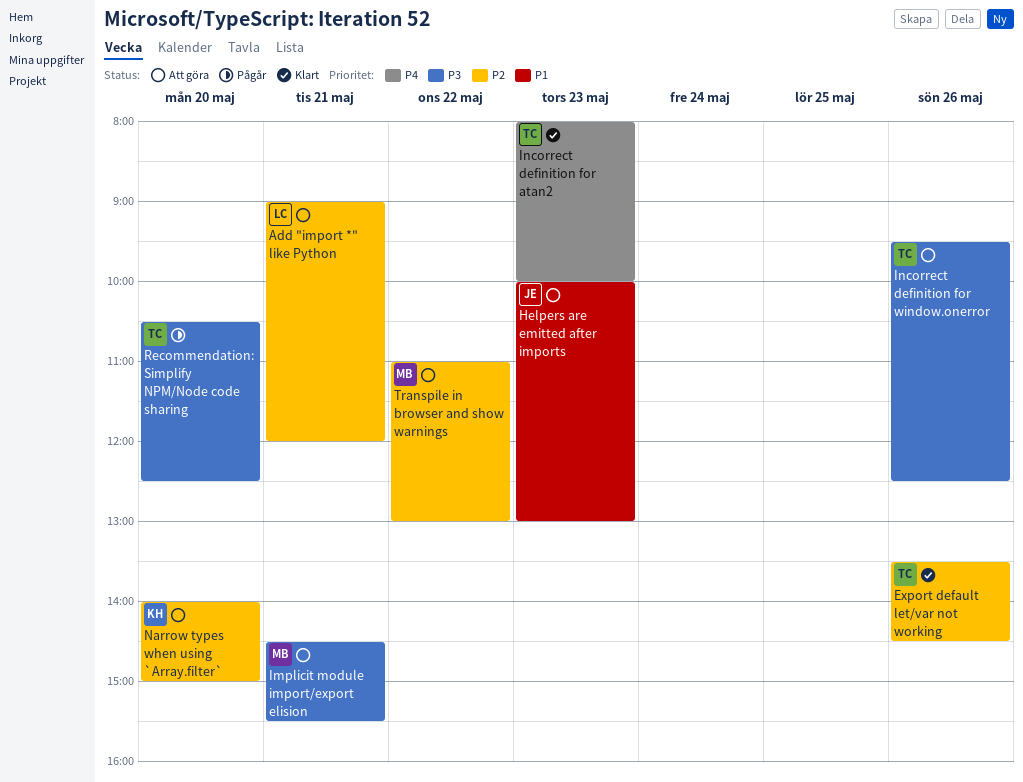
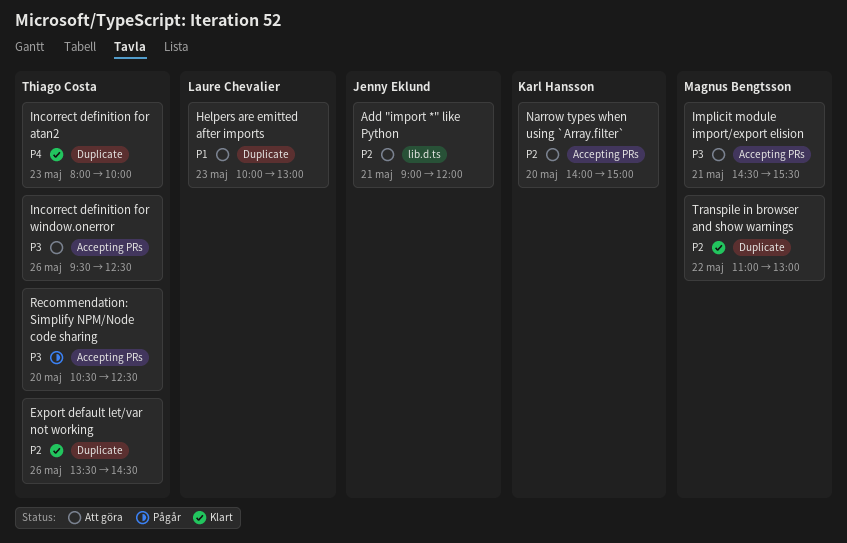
Add "import *" like Python, owner: Laure Chevalier -> Jenny Eklund
Helpers are emitted after imports, owner: Jenny Eklund -> Laure Chevalier
Transpile in browser and show warnings, status: Att göra -> Klart

